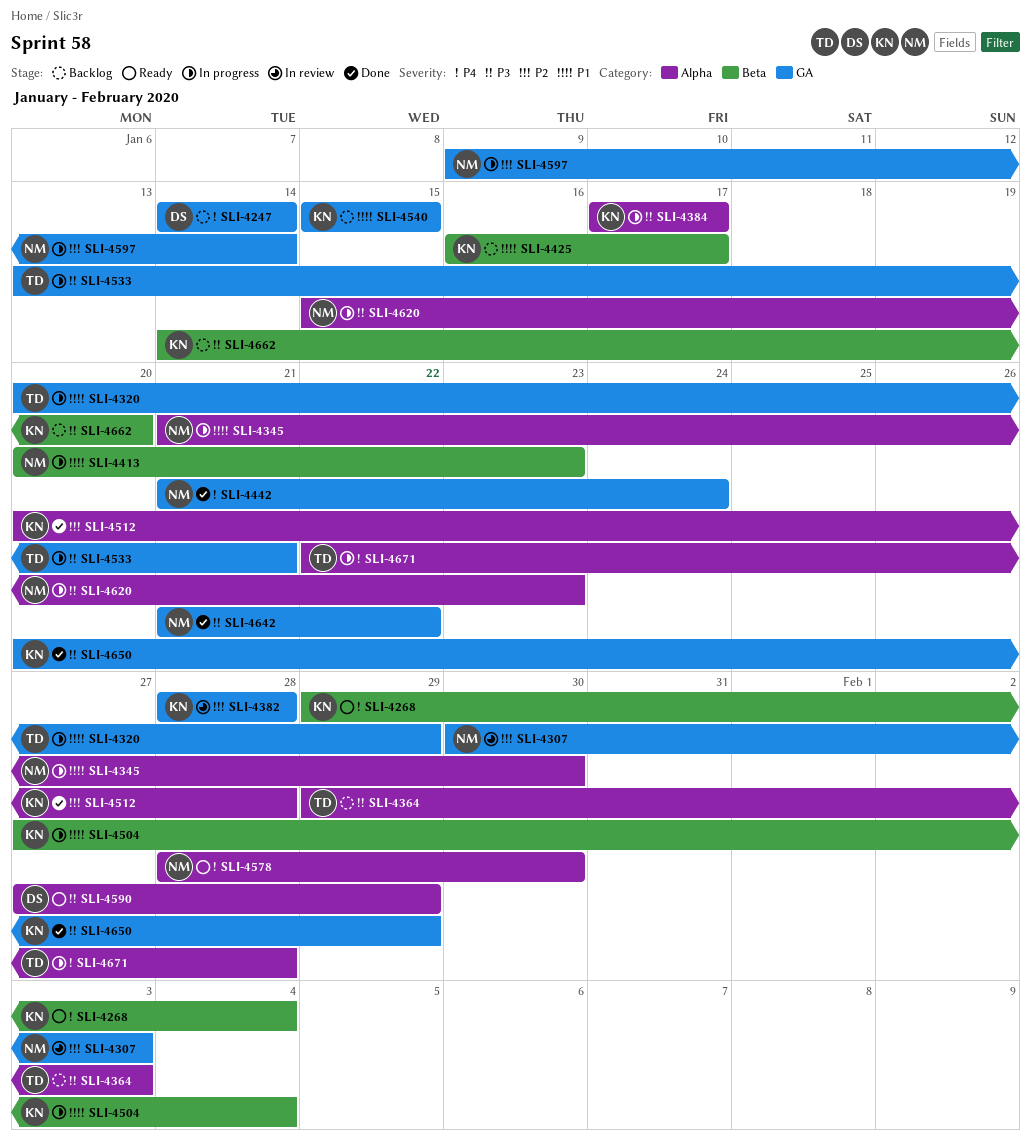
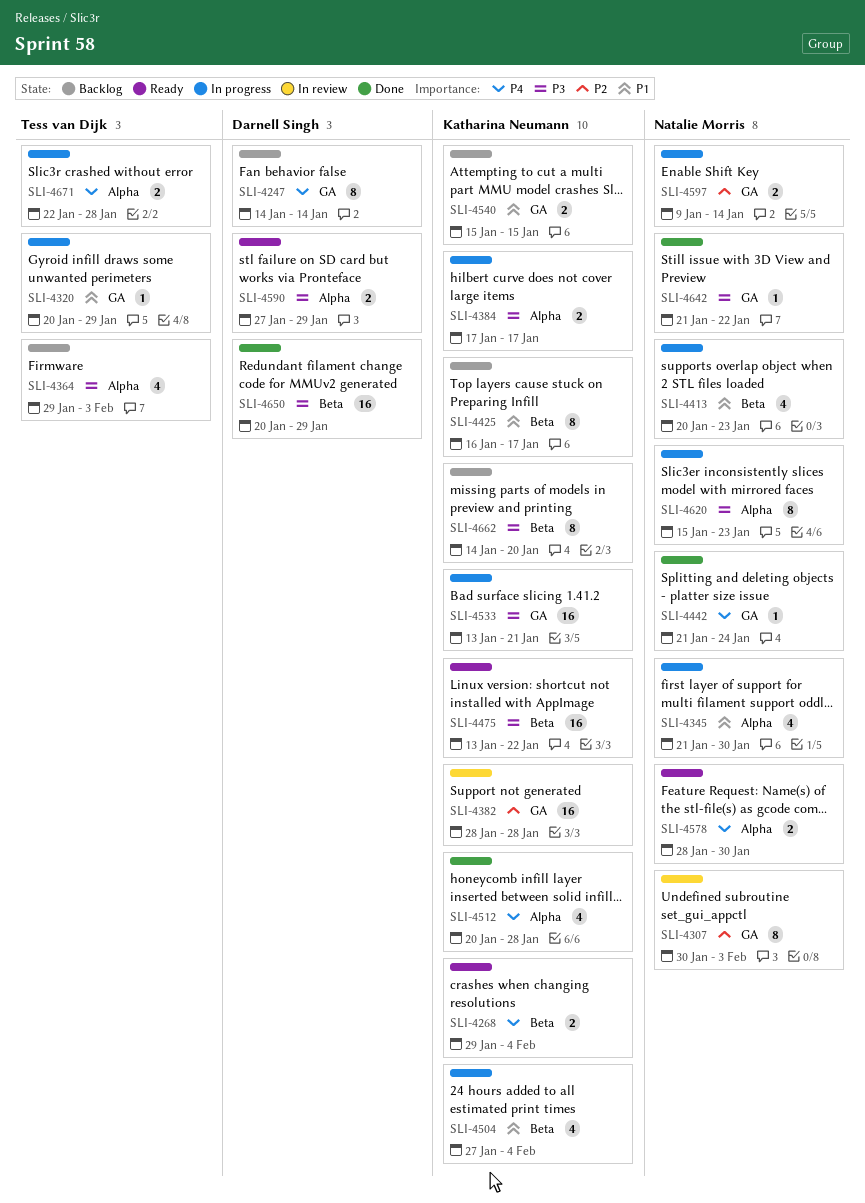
SLI-4475: none -> present
SLI-4512, priority: P2 -> P4
SLI-4533, owner: Tess van Dijk -> Katharina Neumann
SLI-4650, owner: Katharina Neumann -> Darnell Singh
SLI-4650, label: GA -> Beta

